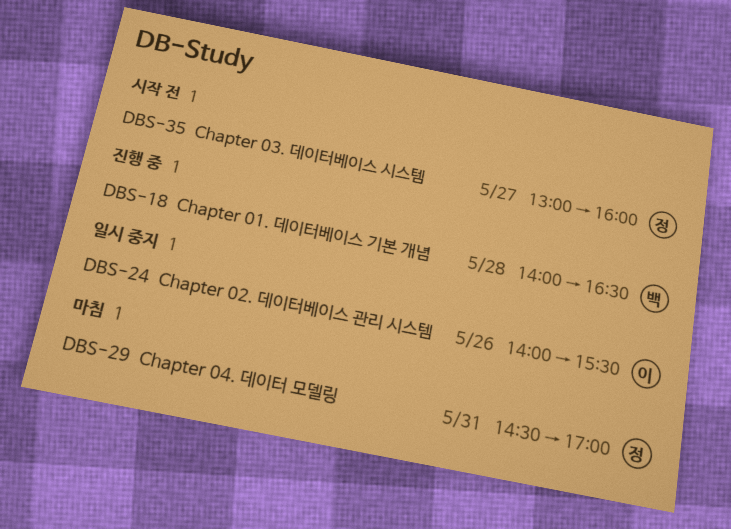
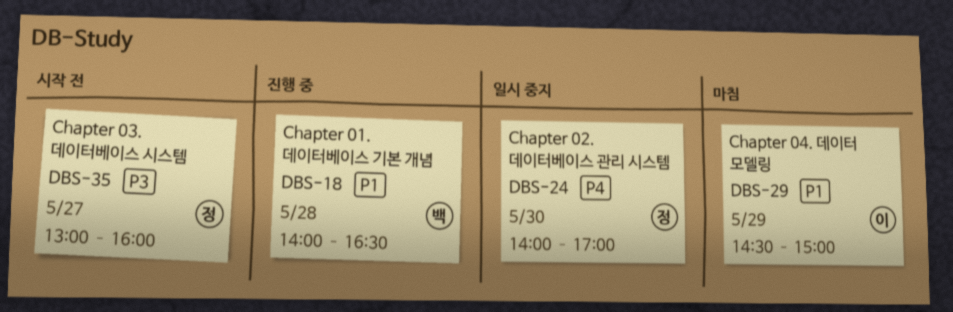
DBS-24, owner: 이 -> 정
DBS-24, day: May 26 -> May 30
DBS-24, ends: 15:30 -> 17:00
DBS-29, owner: 정 -> 이
DBS-29, day: May 31 -> May 29
DBS-29, ends: 17:00 -> 15:00

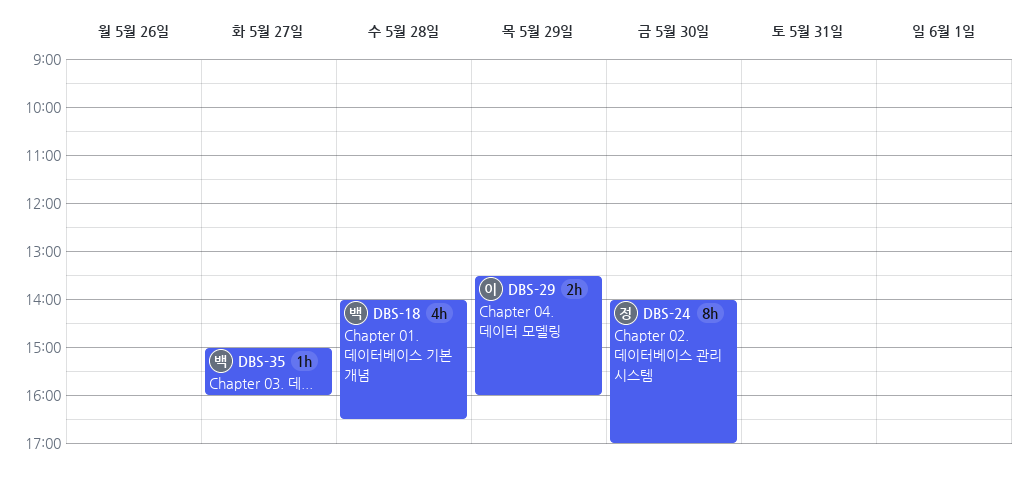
DBS-29, begins: 14:30 -> 13:30
DBS-29, ends: 15:00 -> 16:00
DBS-35, owner: 정 -> 백
DBS-35, begins: 13:00 -> 15:00

